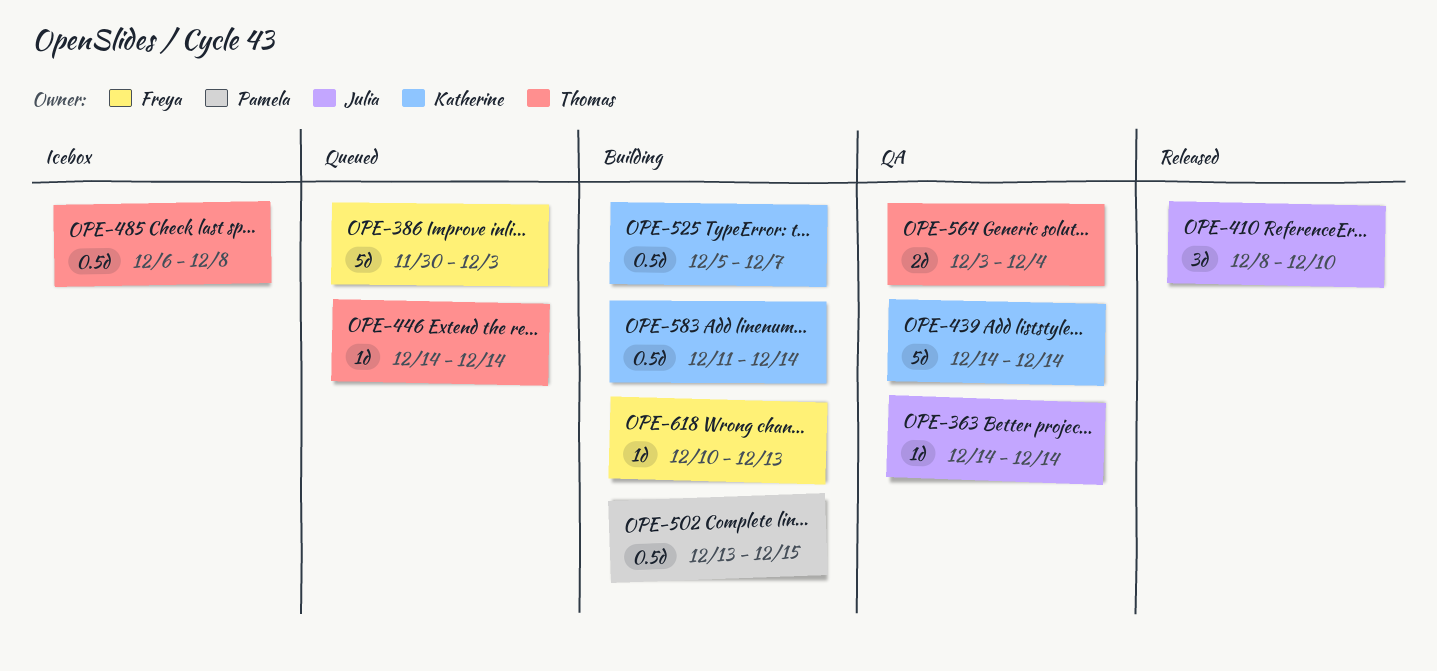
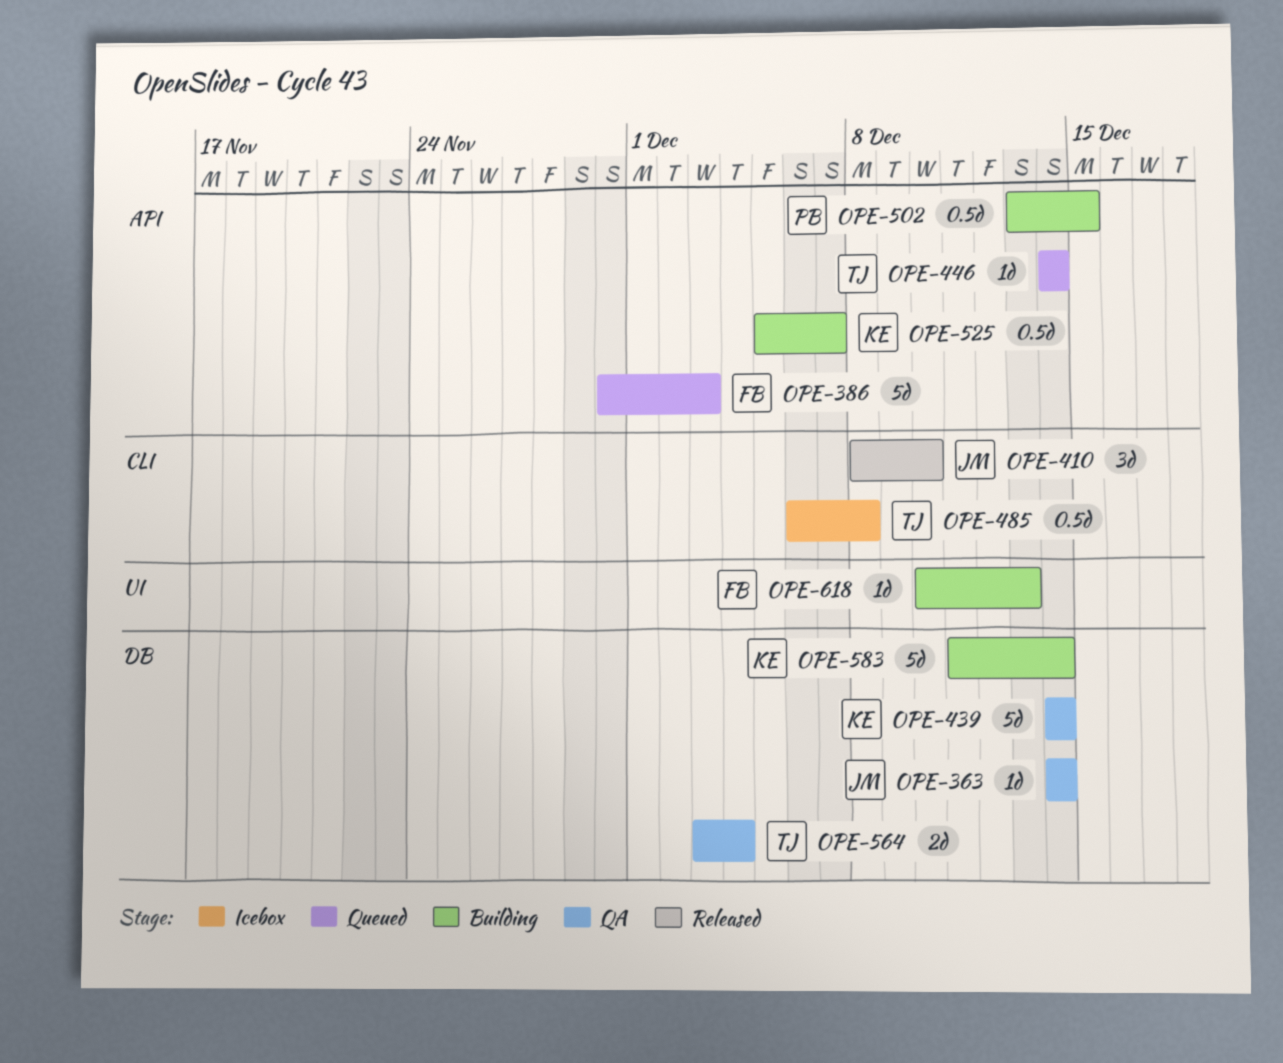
OPE-583, estimate: 0.5d -> 5d

